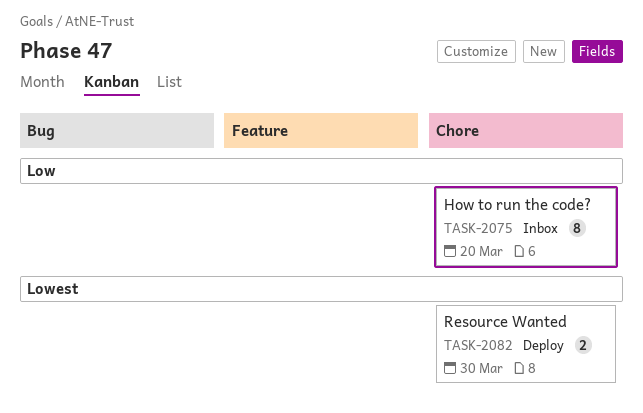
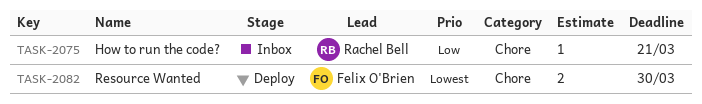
TASK-2075, estimate: 8 -> 1
TASK-2075, due: Mar 20 -> Mar 21

